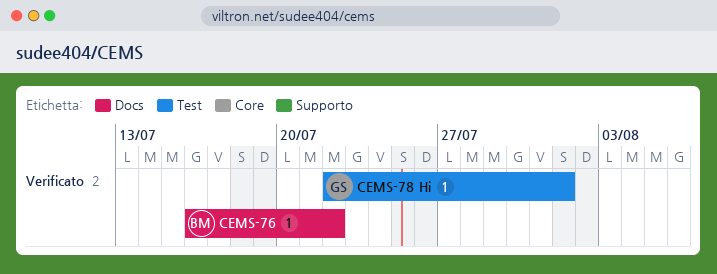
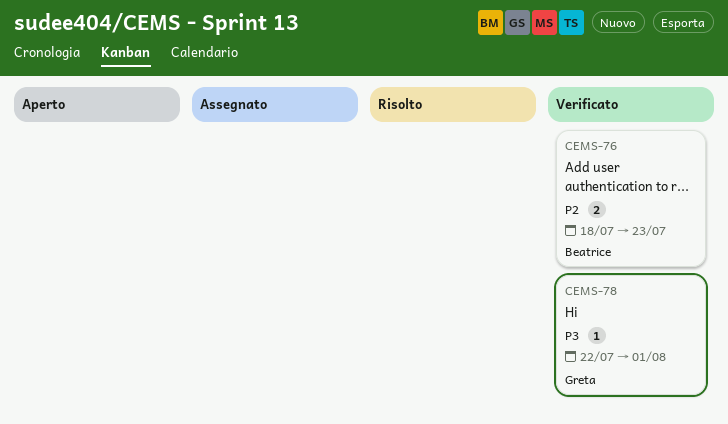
CEMS-76, estimate: 1 -> 2
CEMS-76, start: Jul 16 -> Jul 18
CEMS-76, due: Jul 22 -> Jul 23

